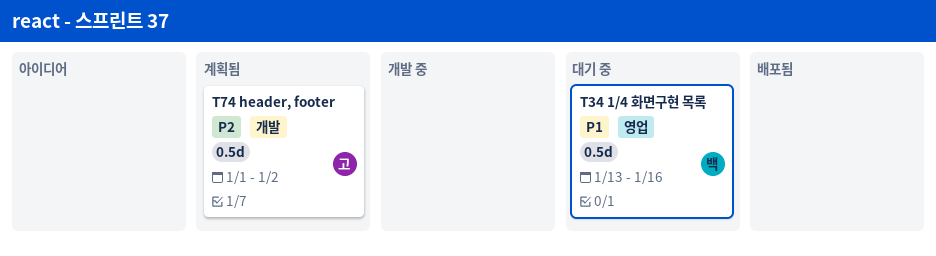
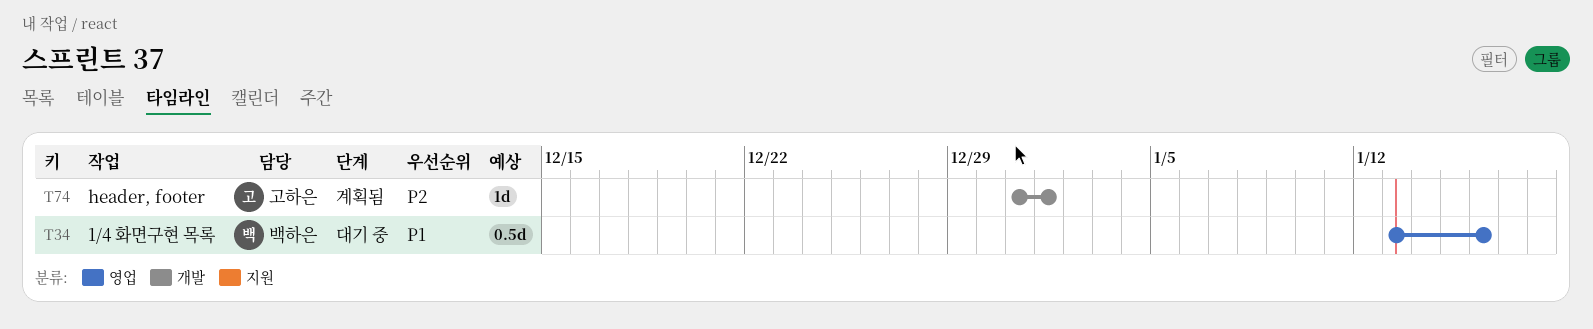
T74, estimate: 0.5d -> 1d
T74, start: Jan 1 -> Dec 31
T74, due: Jan 2 -> Jan 1

